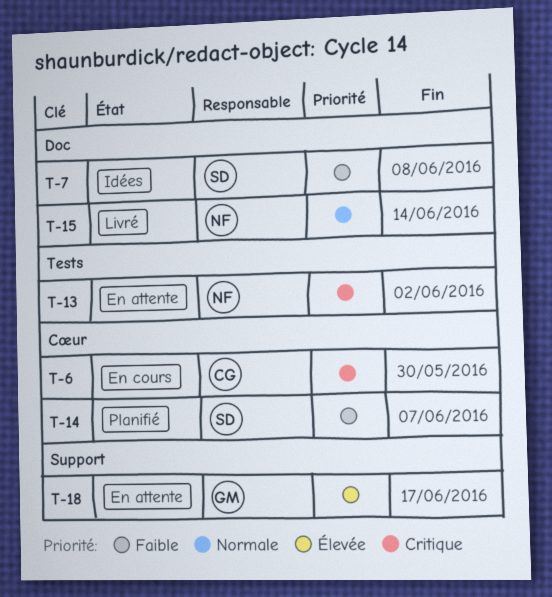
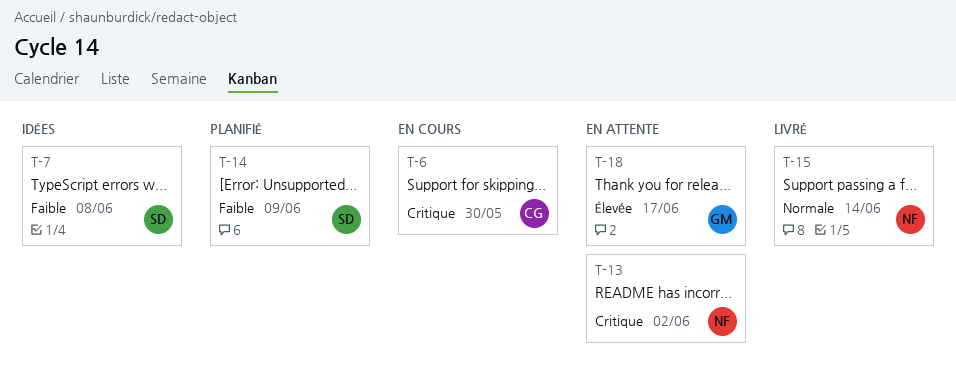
T-14, due: Jun 7 -> Jun 9

